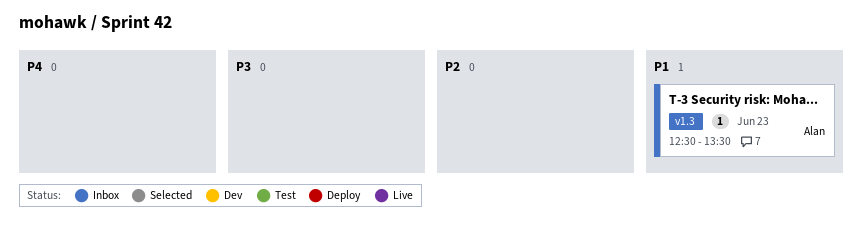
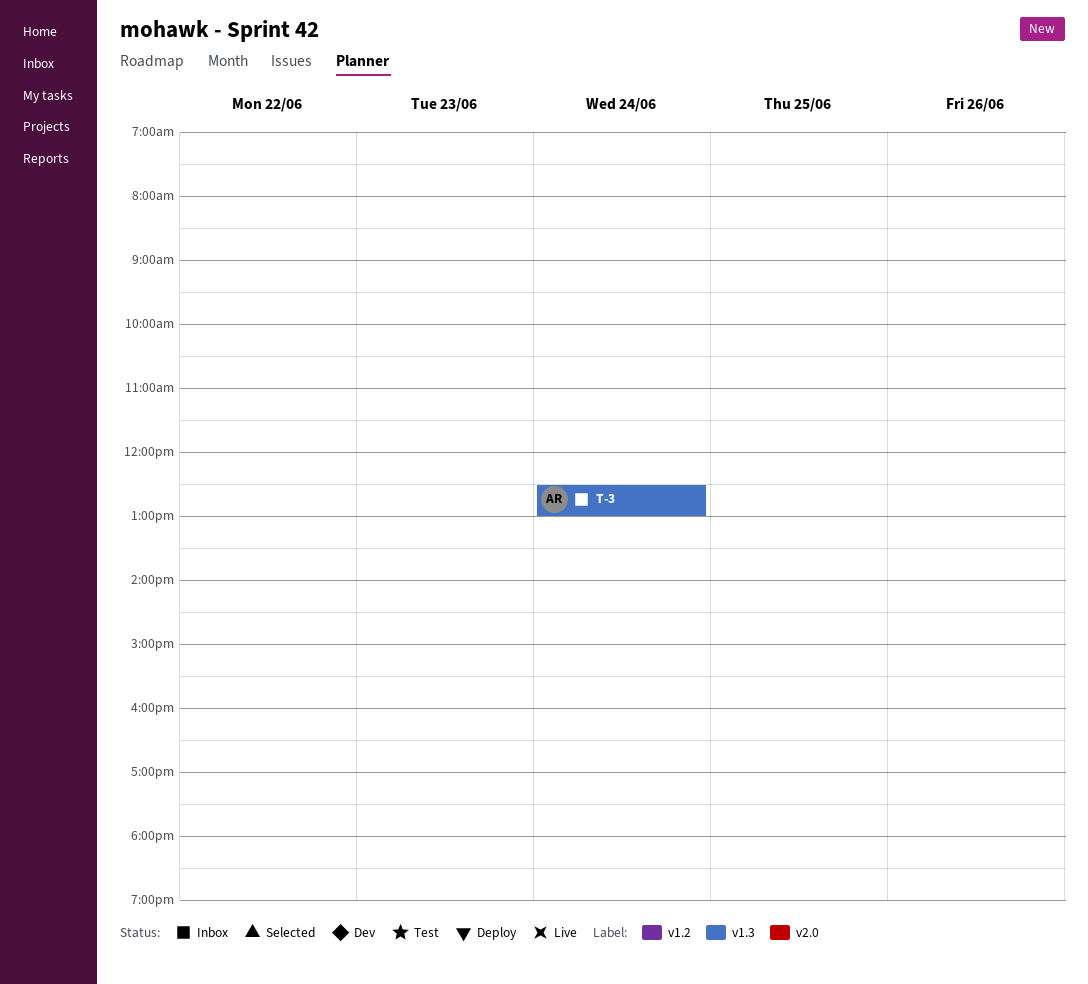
T-3, day: Jun 23 -> Jun 24
T-3, ends: 13:30 -> 13:00

